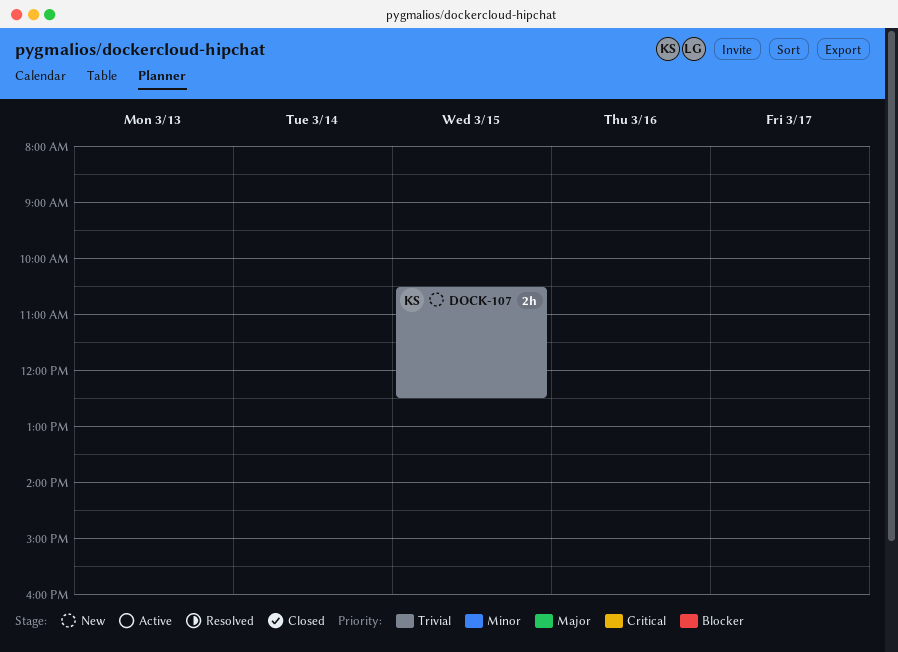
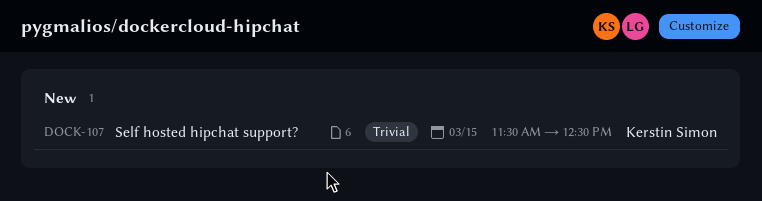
DOCK-107, begins: 10:30 -> 11:30

